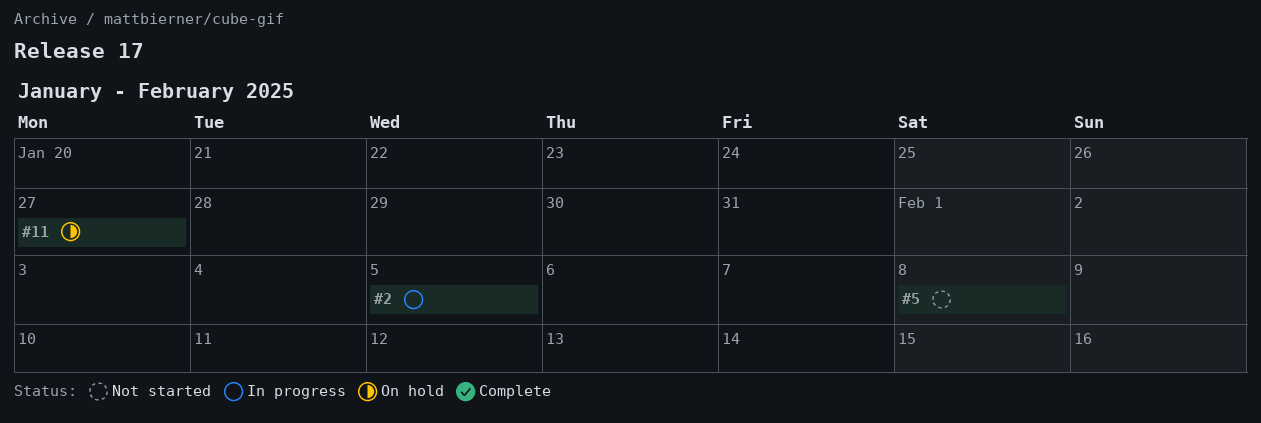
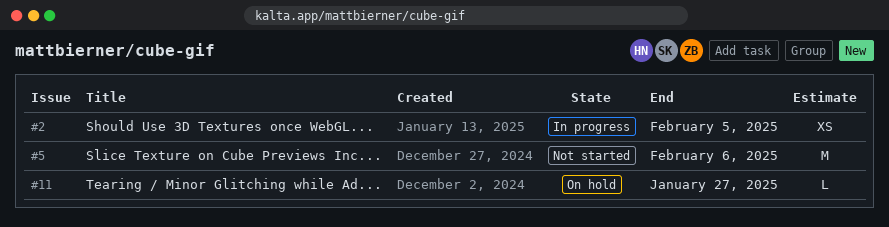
#5, due: Feb 8 -> Feb 6

